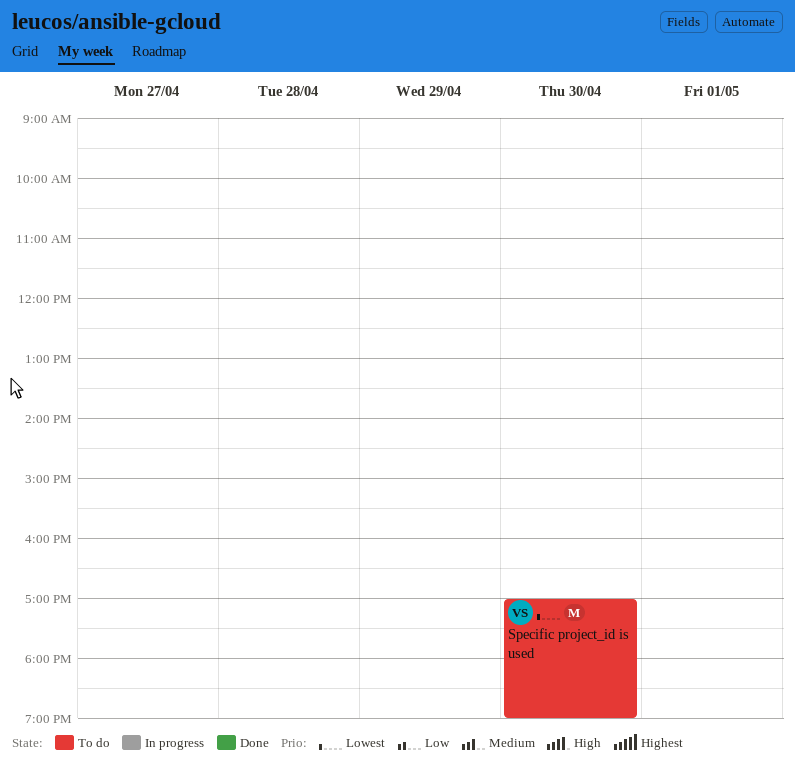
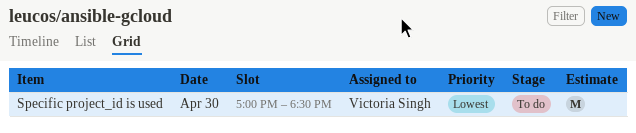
Specific project_id is used, ends: 19:00 -> 18:30

